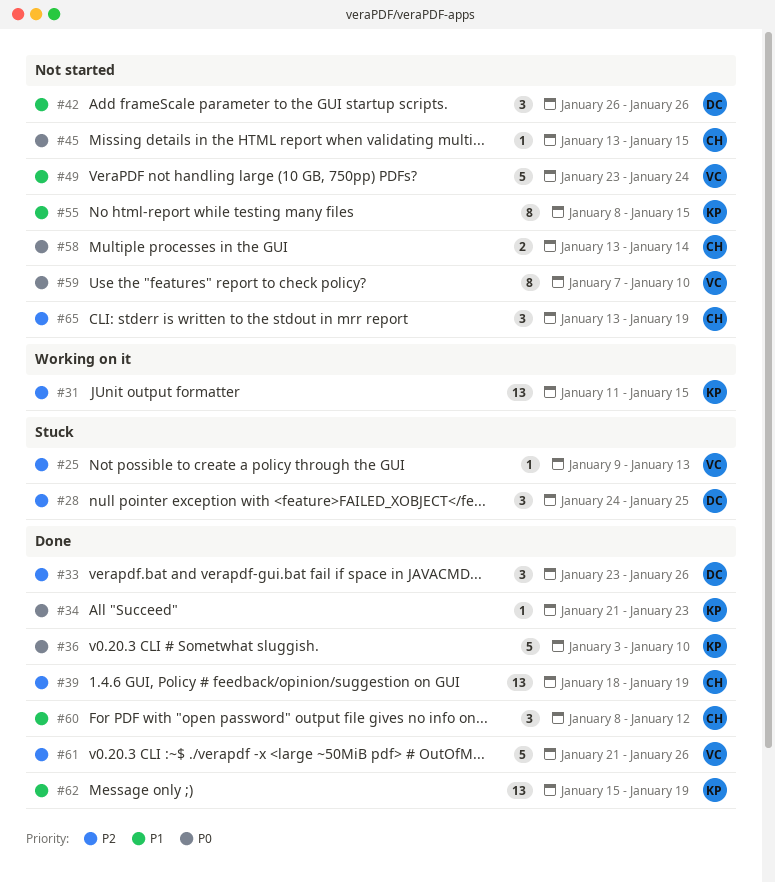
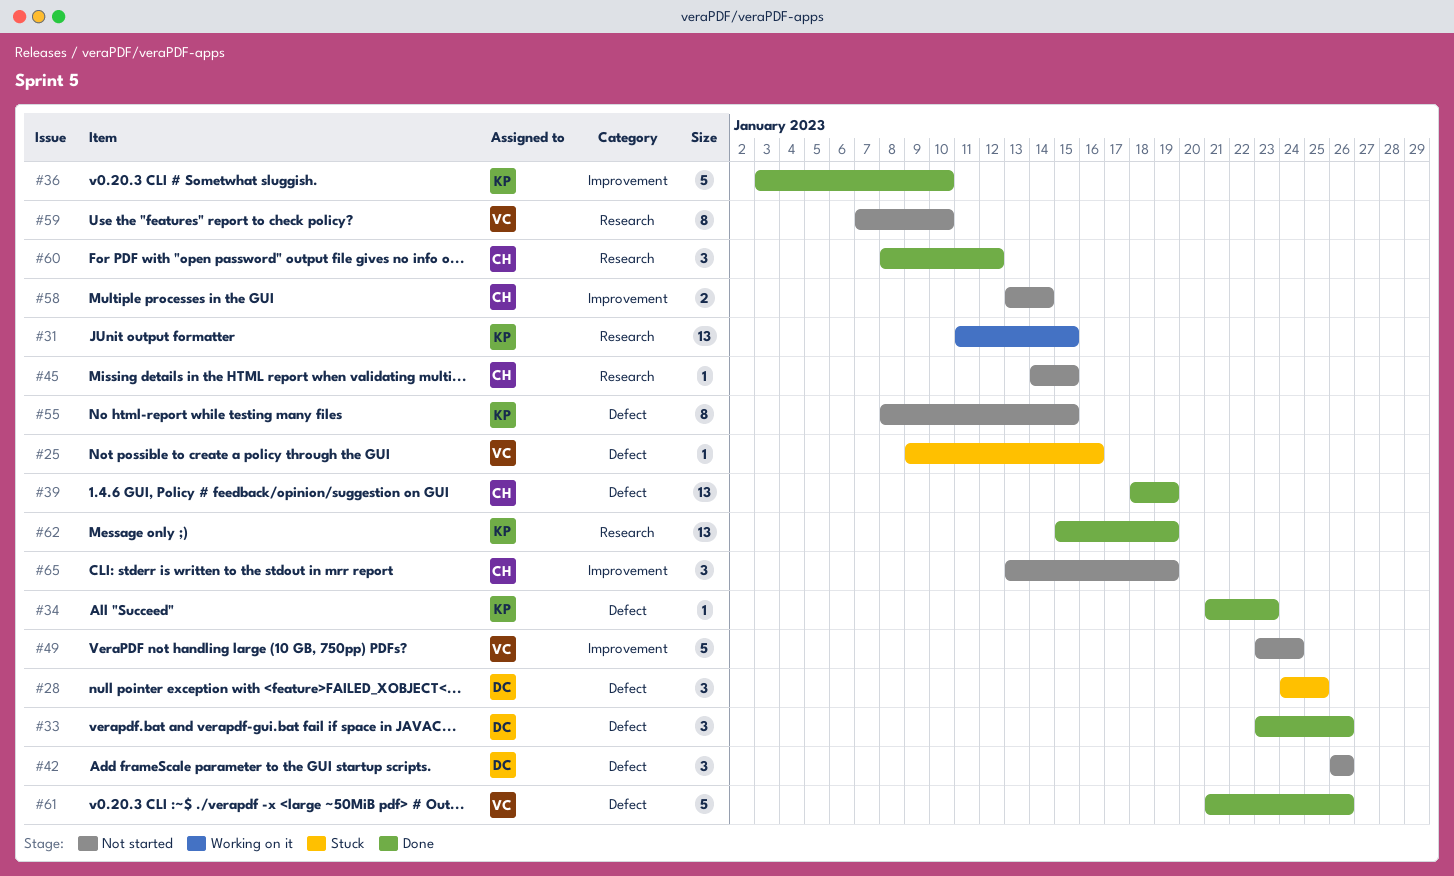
#25, due: Jan 13 -> Jan 16
#45, start: Jan 13 -> Jan 14

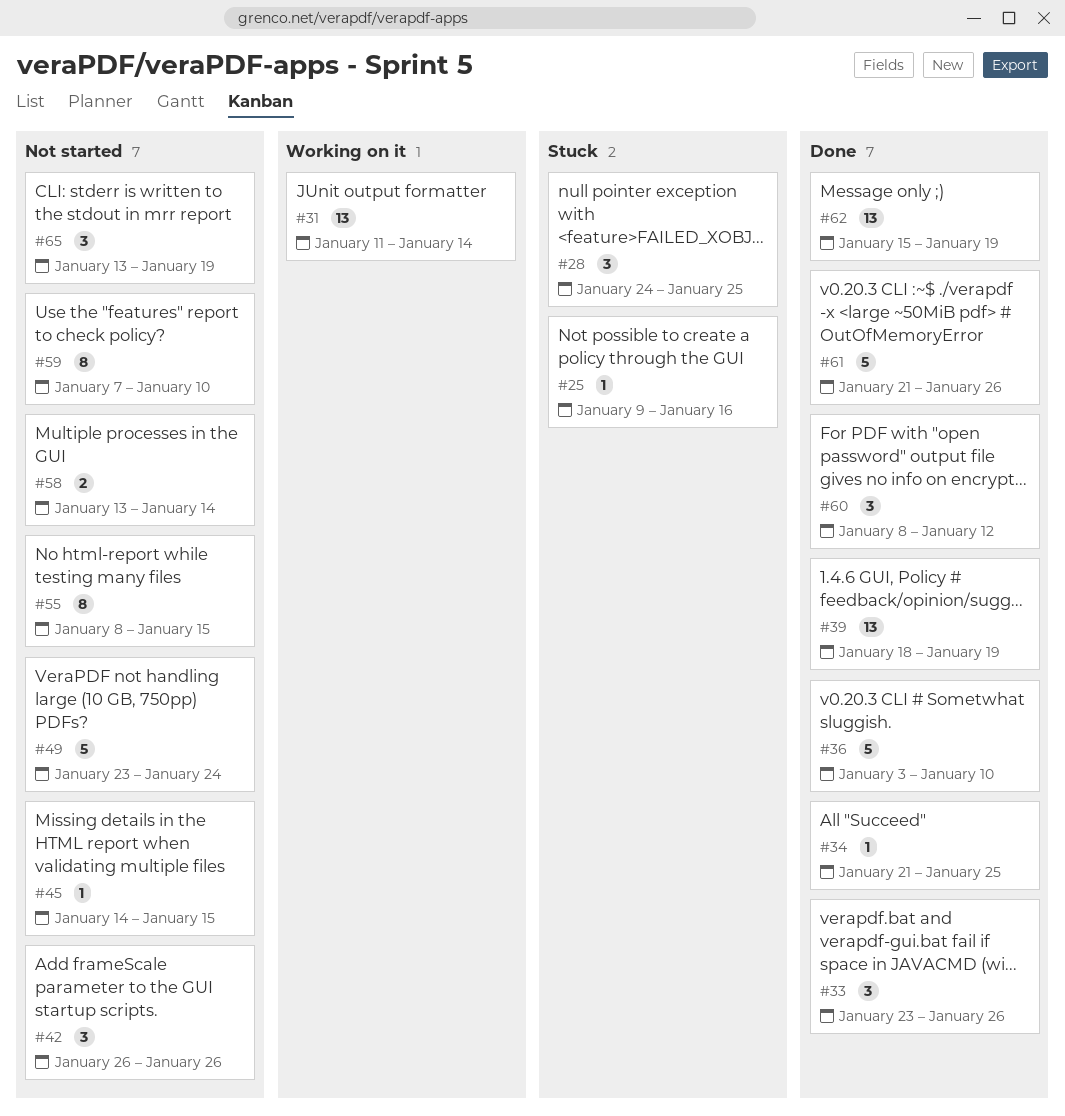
#31, due: Jan 15 -> Jan 14
#34, due: Jan 23 -> Jan 25

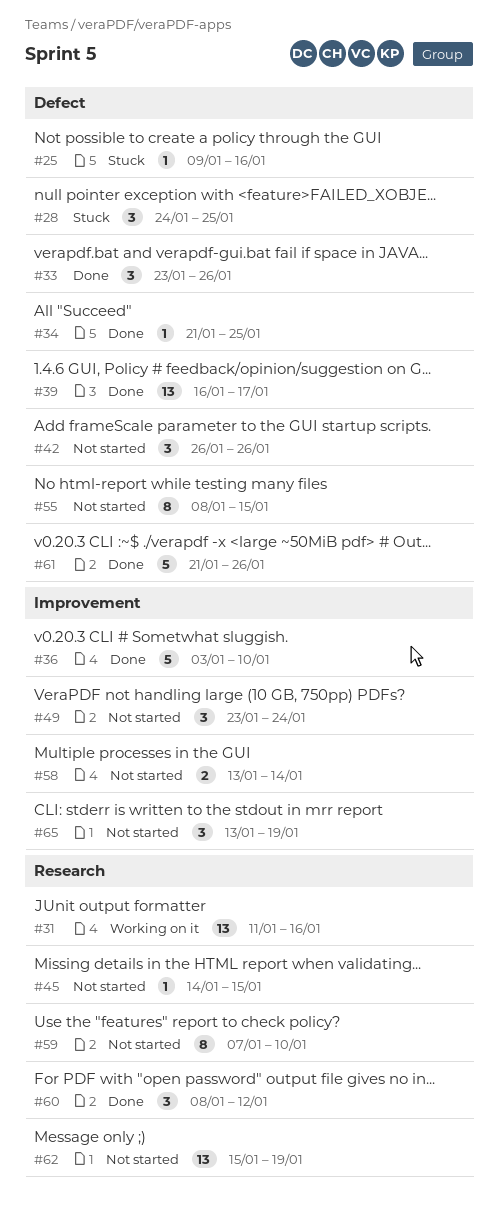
#31, due: Jan 14 -> Jan 16
#39, start: Jan 18 -> Jan 16
#39, due: Jan 19 -> Jan 17
#49, estimate: 5 -> 3
#62, status: Done -> Not started

